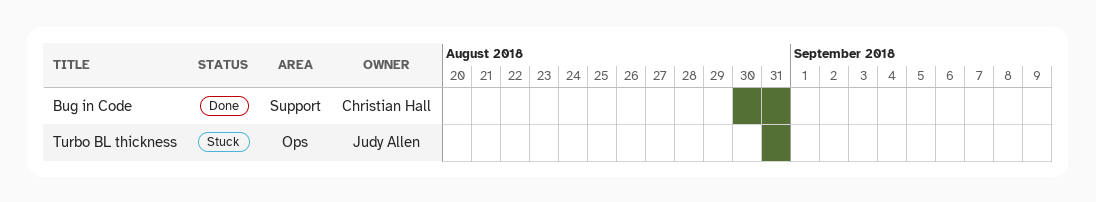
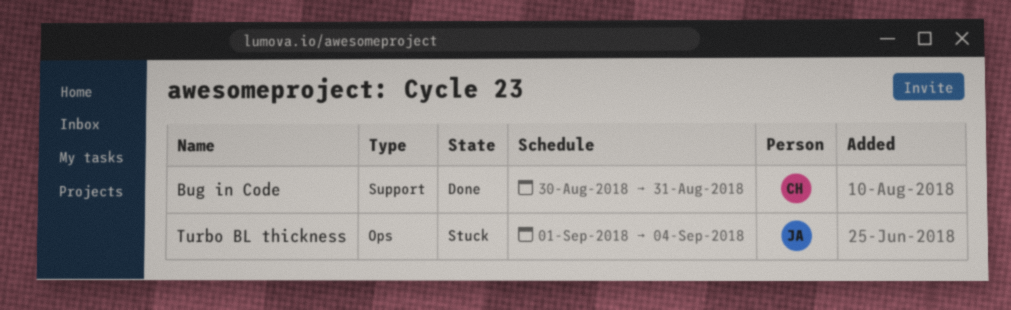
Turbo BL thickness, start: Aug 31 -> Sep 1
Turbo BL thickness, due: Aug 31 -> Sep 4

